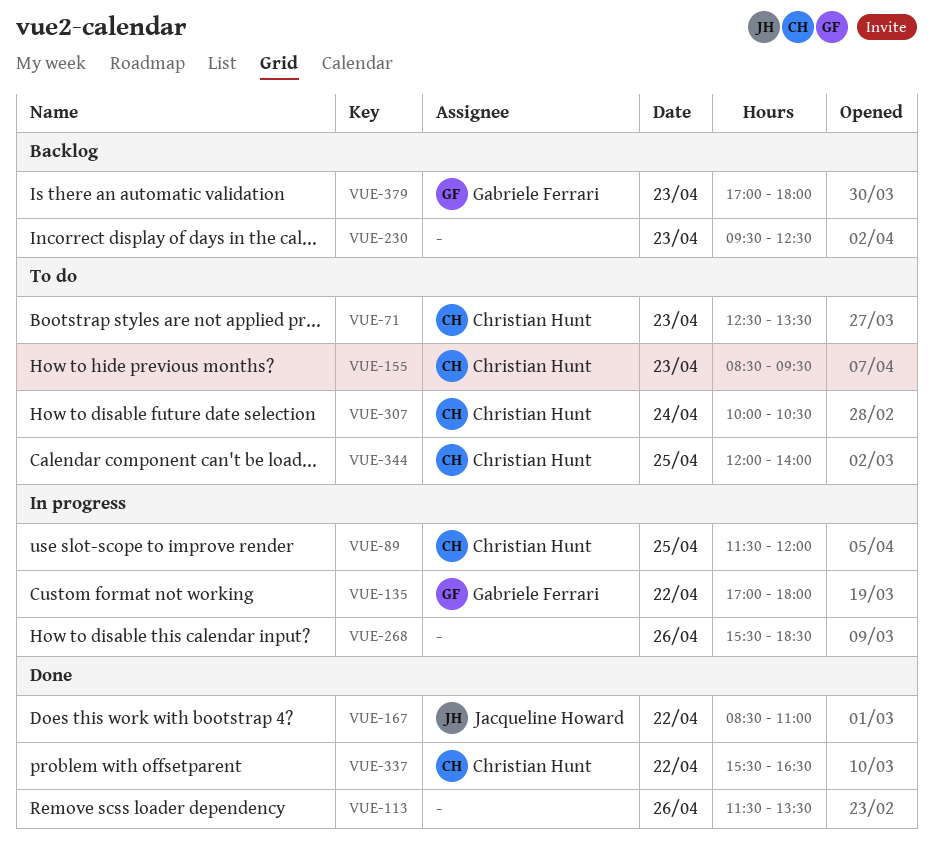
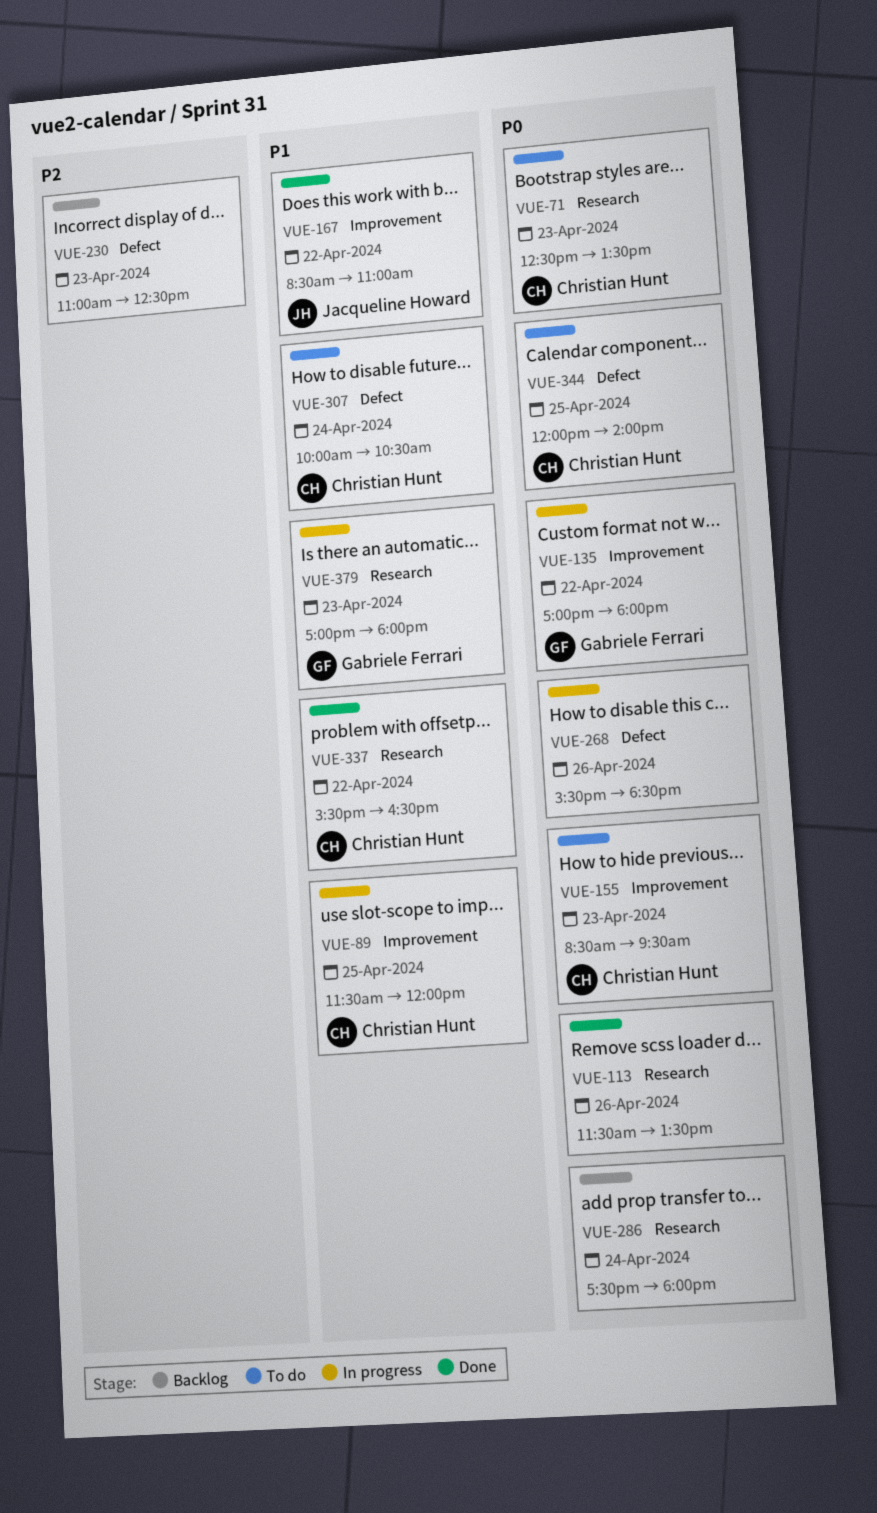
VUE-230, begins: 09:30 -> 11:00
VUE-286: none -> present
VUE-379, status: Backlog -> In progress

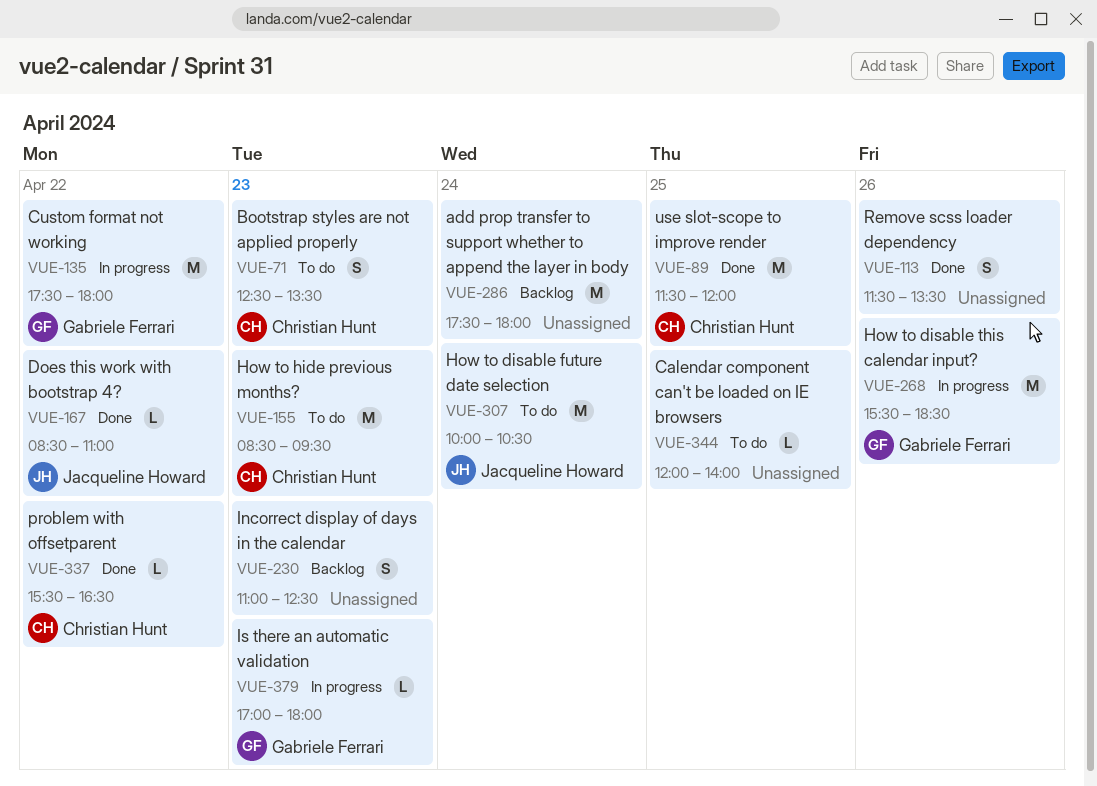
VUE-89, status: In progress -> Done
VUE-135, begins: 17:00 -> 17:30
VUE-268, owner: none -> Gabriele Ferrari
VUE-307, owner: Christian Hunt -> Jacqueline Howard
VUE-344, owner: Christian Hunt -> none

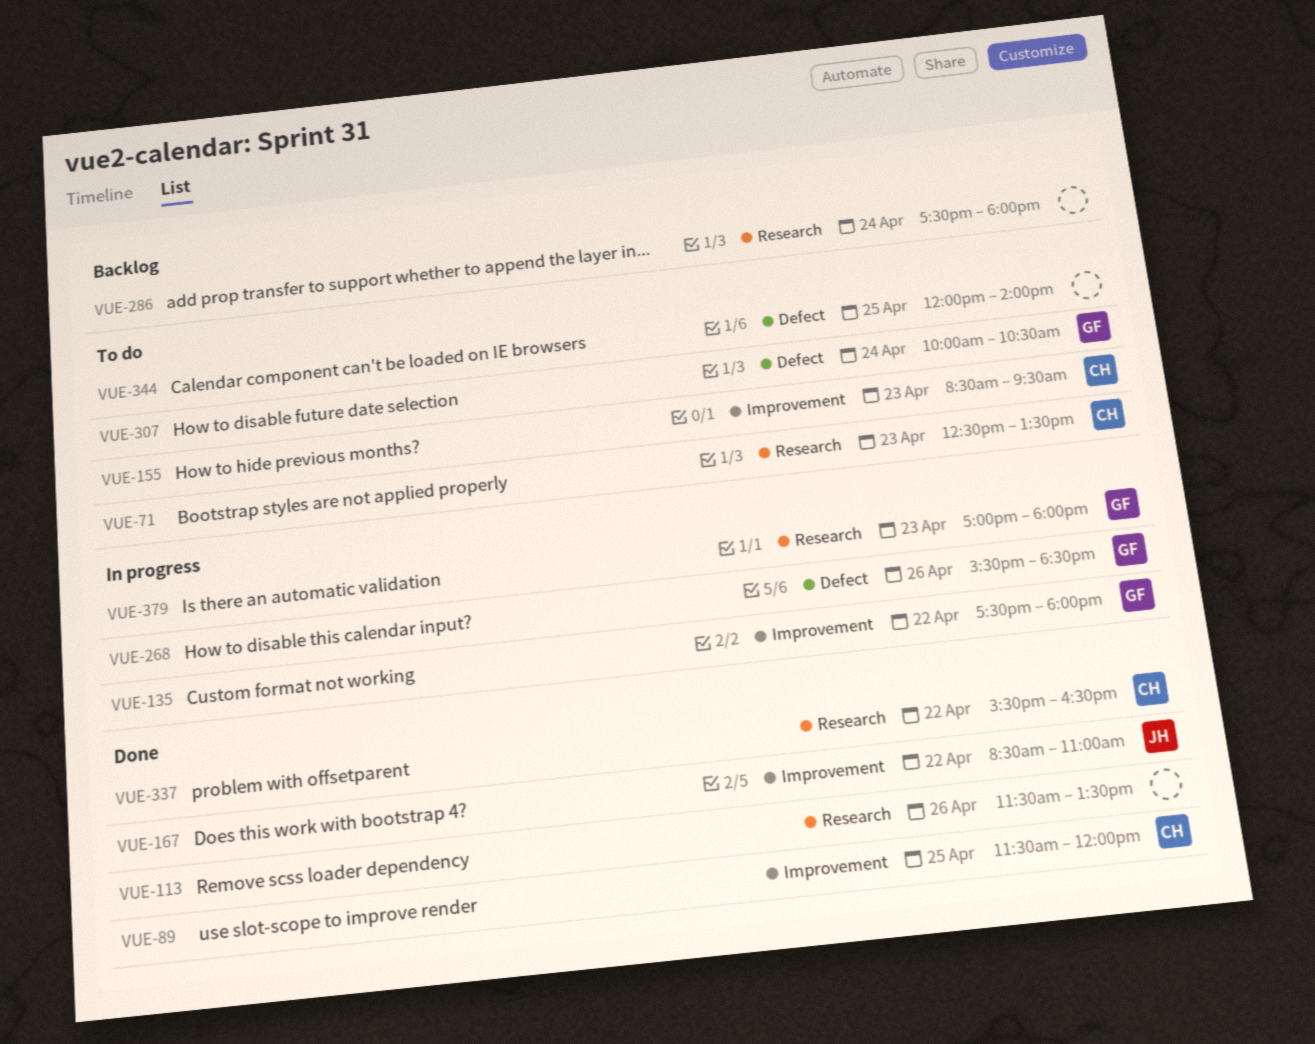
VUE-230: present -> none
VUE-307, owner: Jacqueline Howard -> Gabriele Ferrari

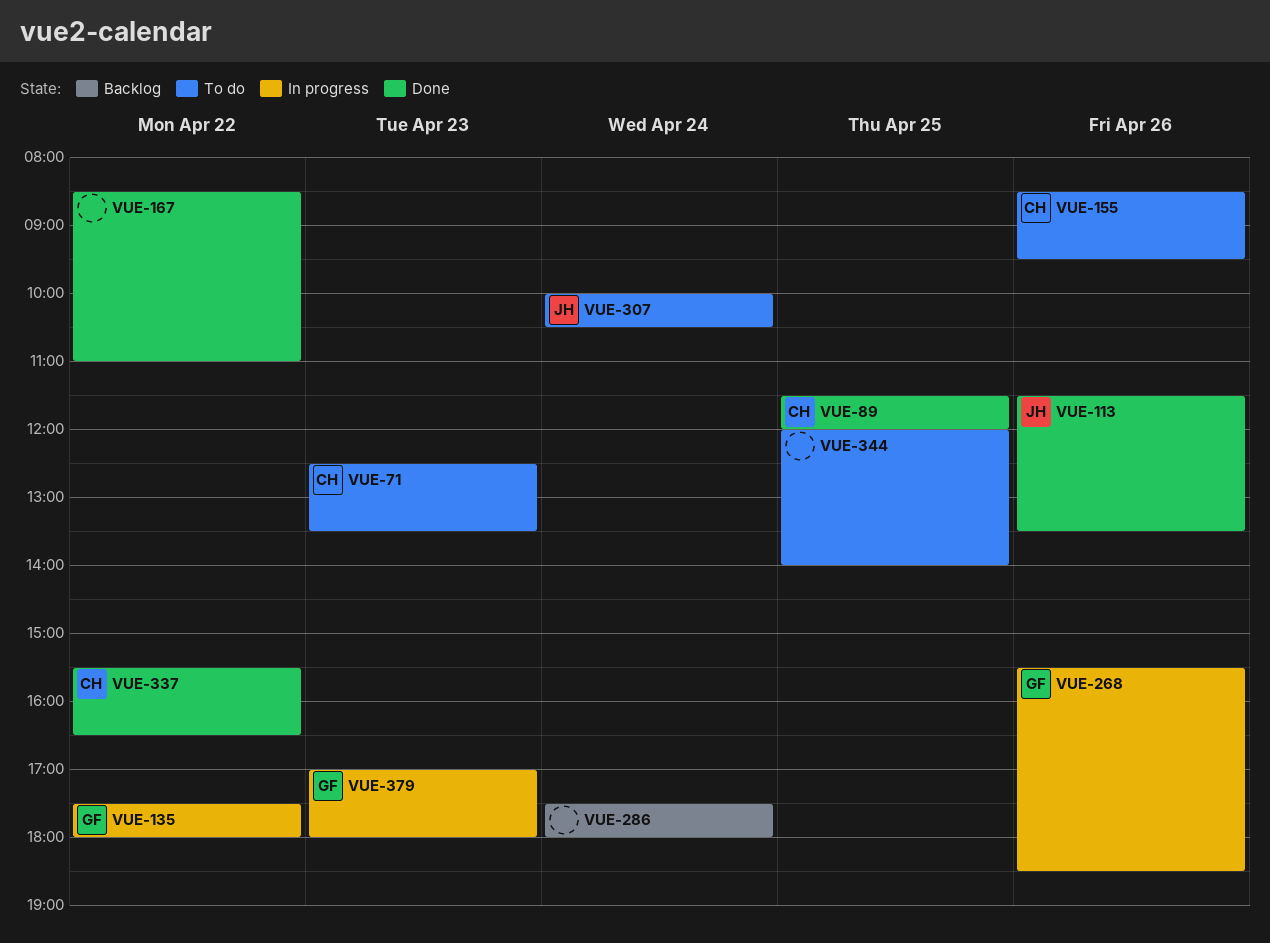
VUE-113, owner: none -> JH
VUE-155, day: Apr 23 -> Apr 26
VUE-167, owner: JH -> none
VUE-307, owner: GF -> JH

